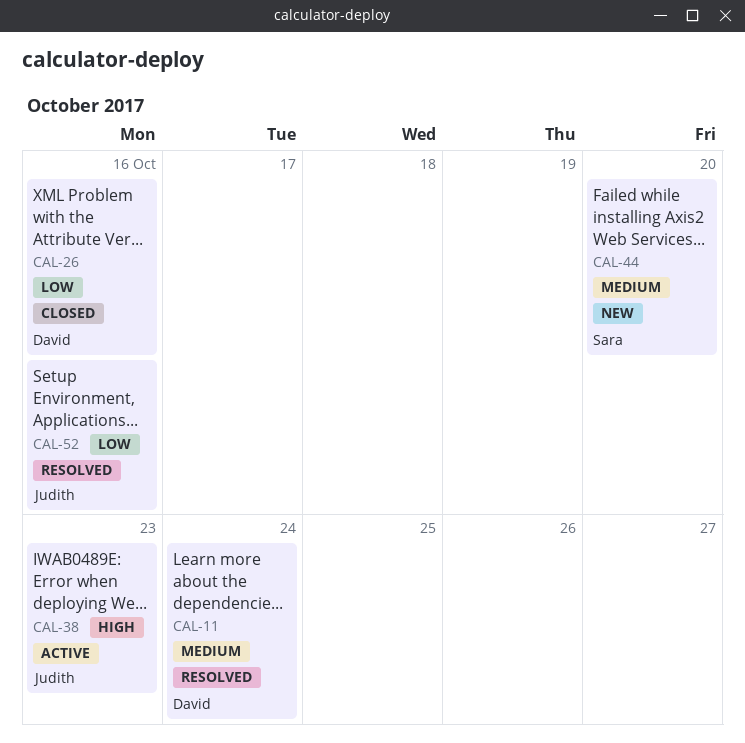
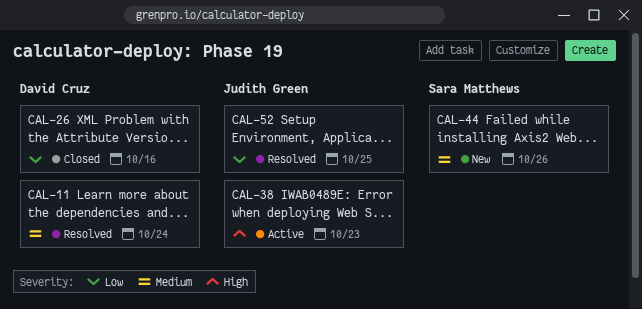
CAL-44, due: Oct 20 -> Oct 26
CAL-52, due: Oct 16 -> Oct 25

